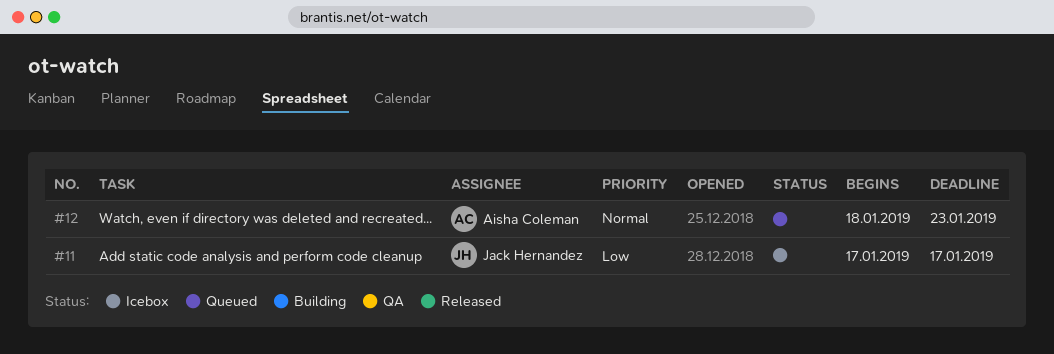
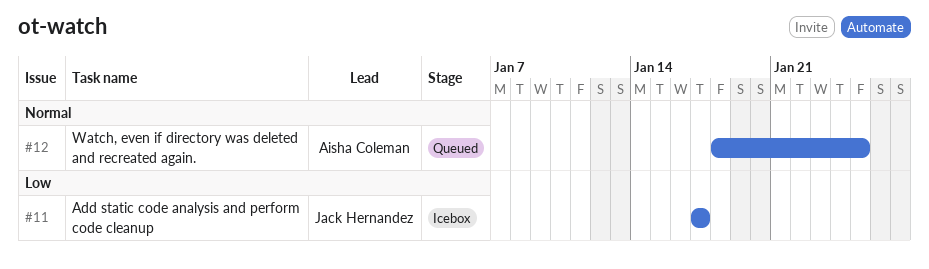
#12, due: Jan 23 -> Jan 25

